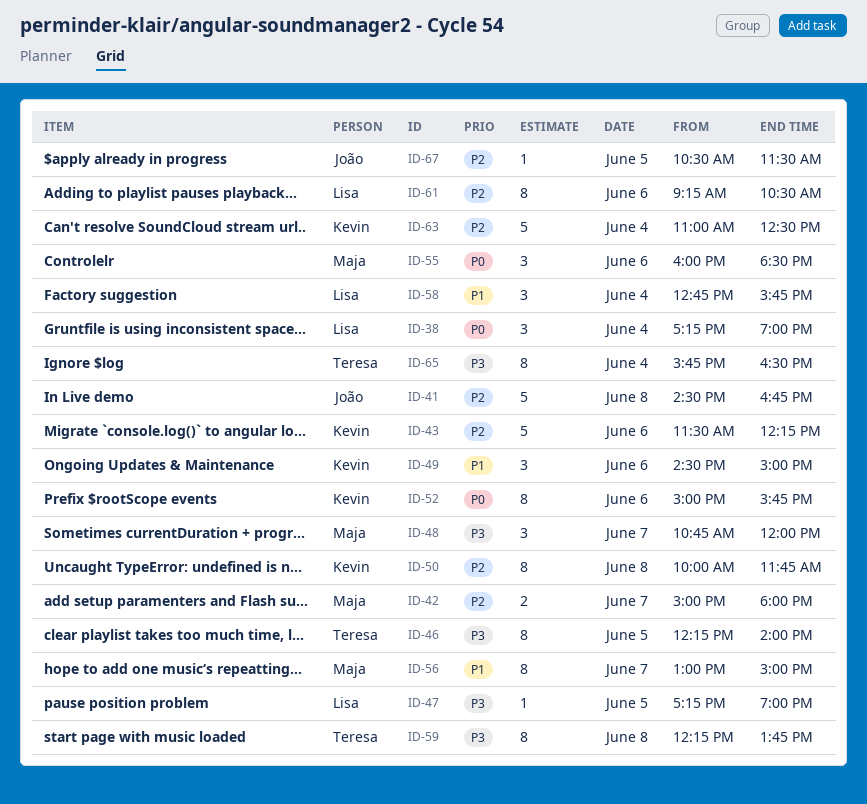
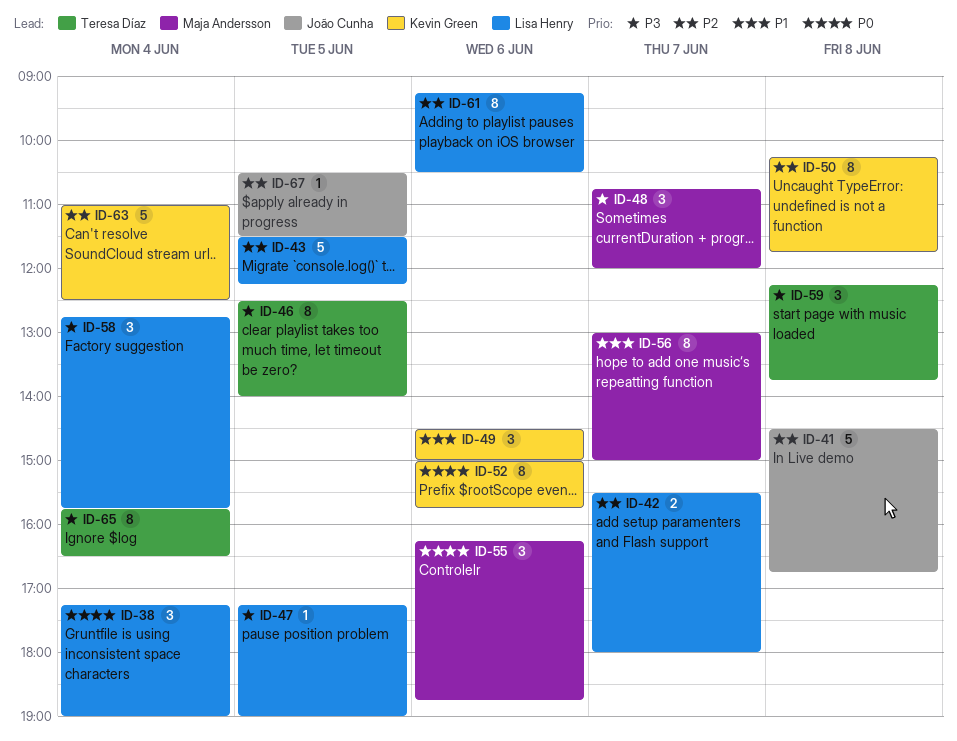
ID-42, owner: Maja Andersson -> Lisa Henry
ID-42, begins: 15:00 -> 15:30
ID-43, owner: Kevin Green -> Lisa Henry
ID-43, day: Jun 6 -> Jun 5
ID-46, begins: 12:15 -> 12:30
ID-50, begins: 10:00 -> 10:15
ID-55, begins: 16:00 -> 16:15
ID-55, ends: 18:30 -> 18:45
ID-58, priority: P1 -> P3
ID-59, estimate: 8 -> 3

